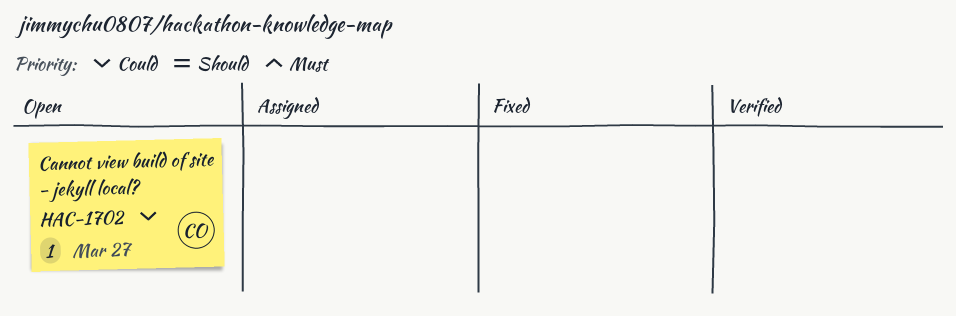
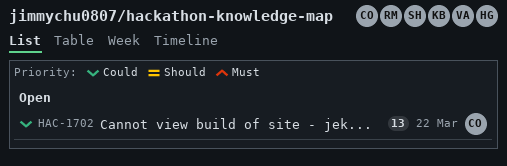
HAC-1702, estimate: 1 -> 13
HAC-1702, due: Mar 27 -> Mar 22

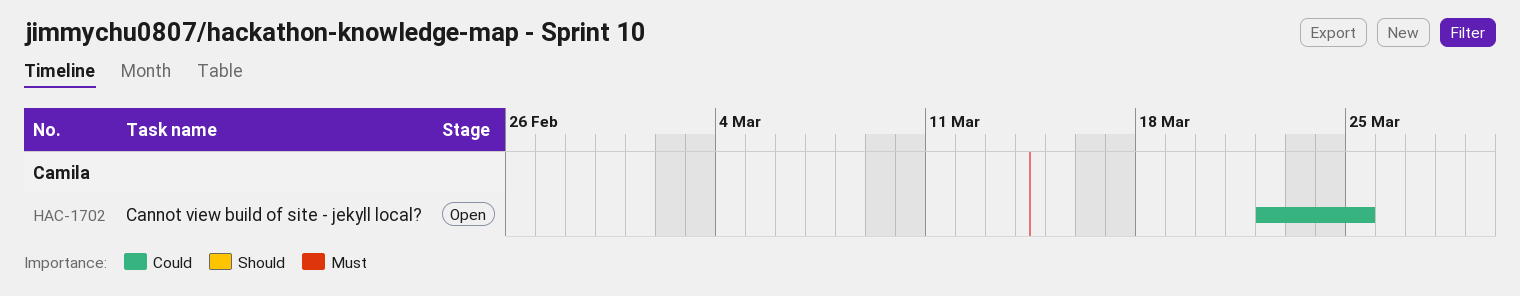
HAC-1702, due: Mar 22 -> Mar 25

